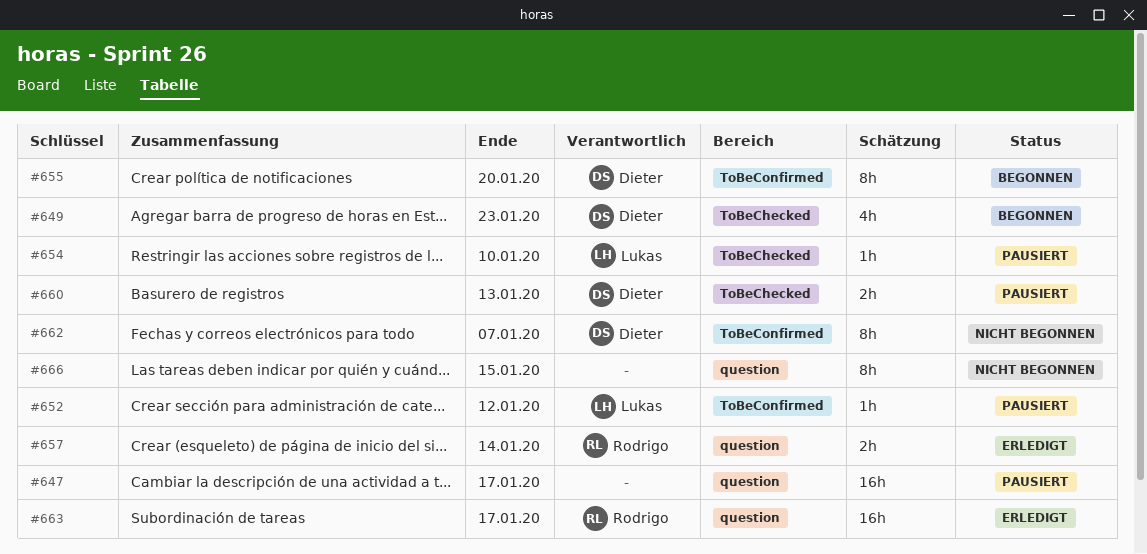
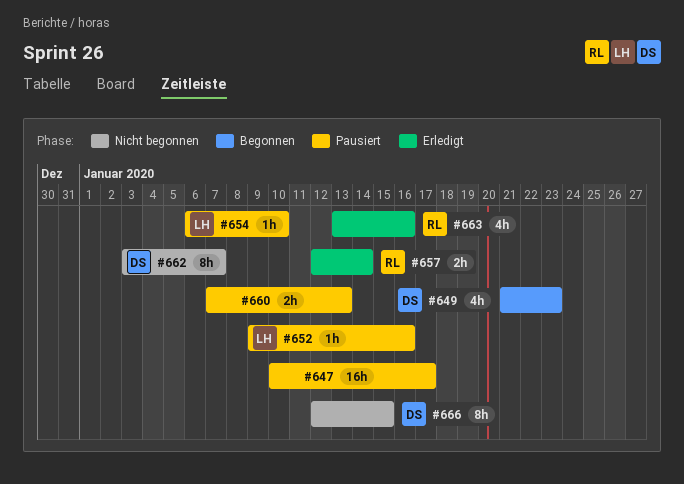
#652, due: Jan 12 -> Jan 16
#655: present -> none
#660, owner: Dieter -> none
#663, estimate: 16h -> 4h
#663, due: Jan 17 -> Jan 16
#666, owner: none -> Dieter

